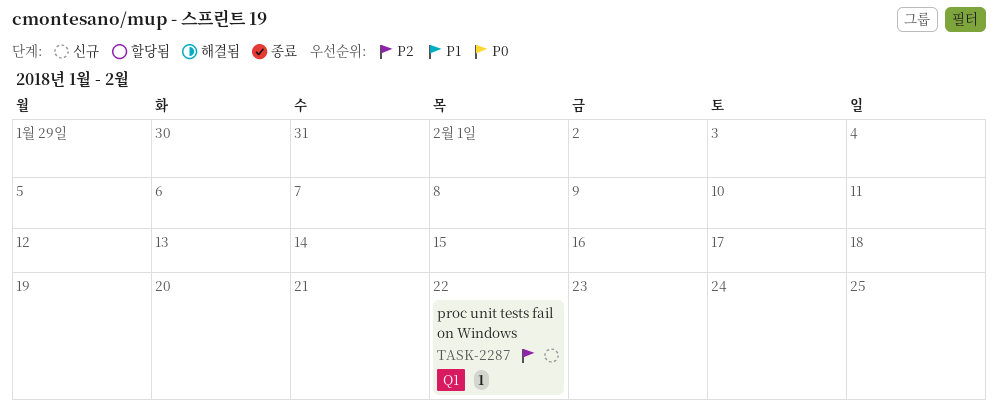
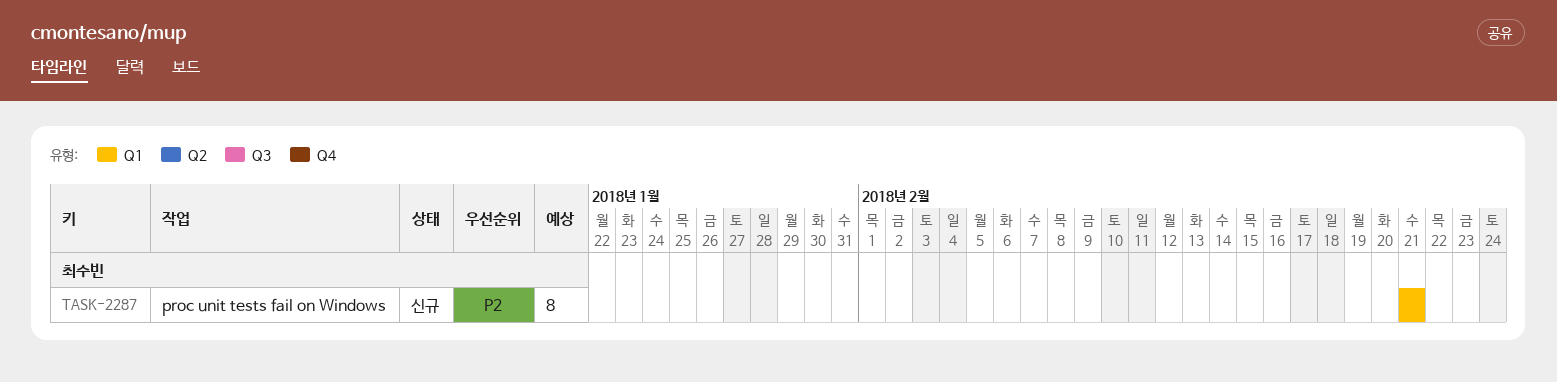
TASK-2287, estimate: 1 -> 8
TASK-2287, due: Feb 22 -> Feb 21

